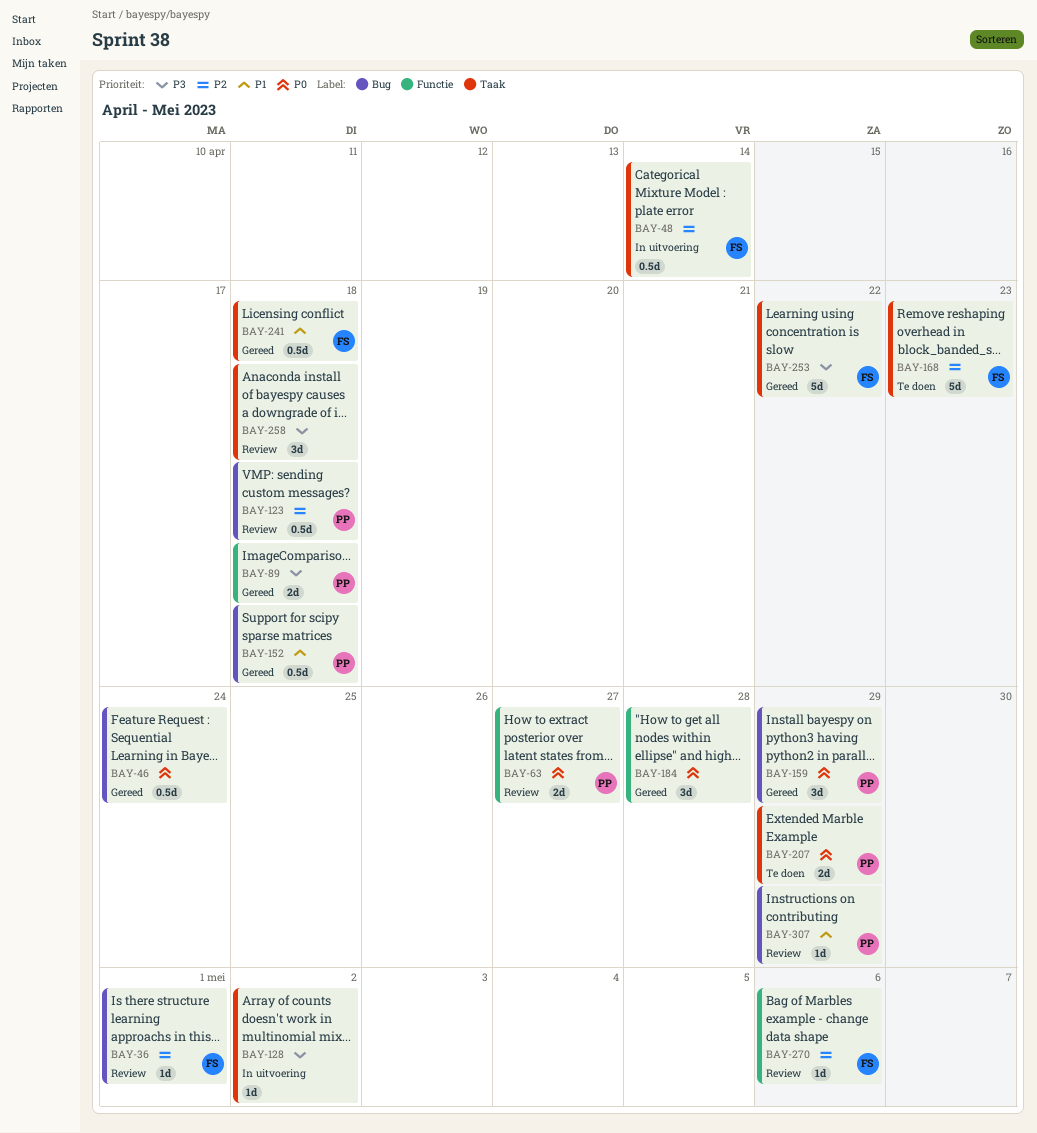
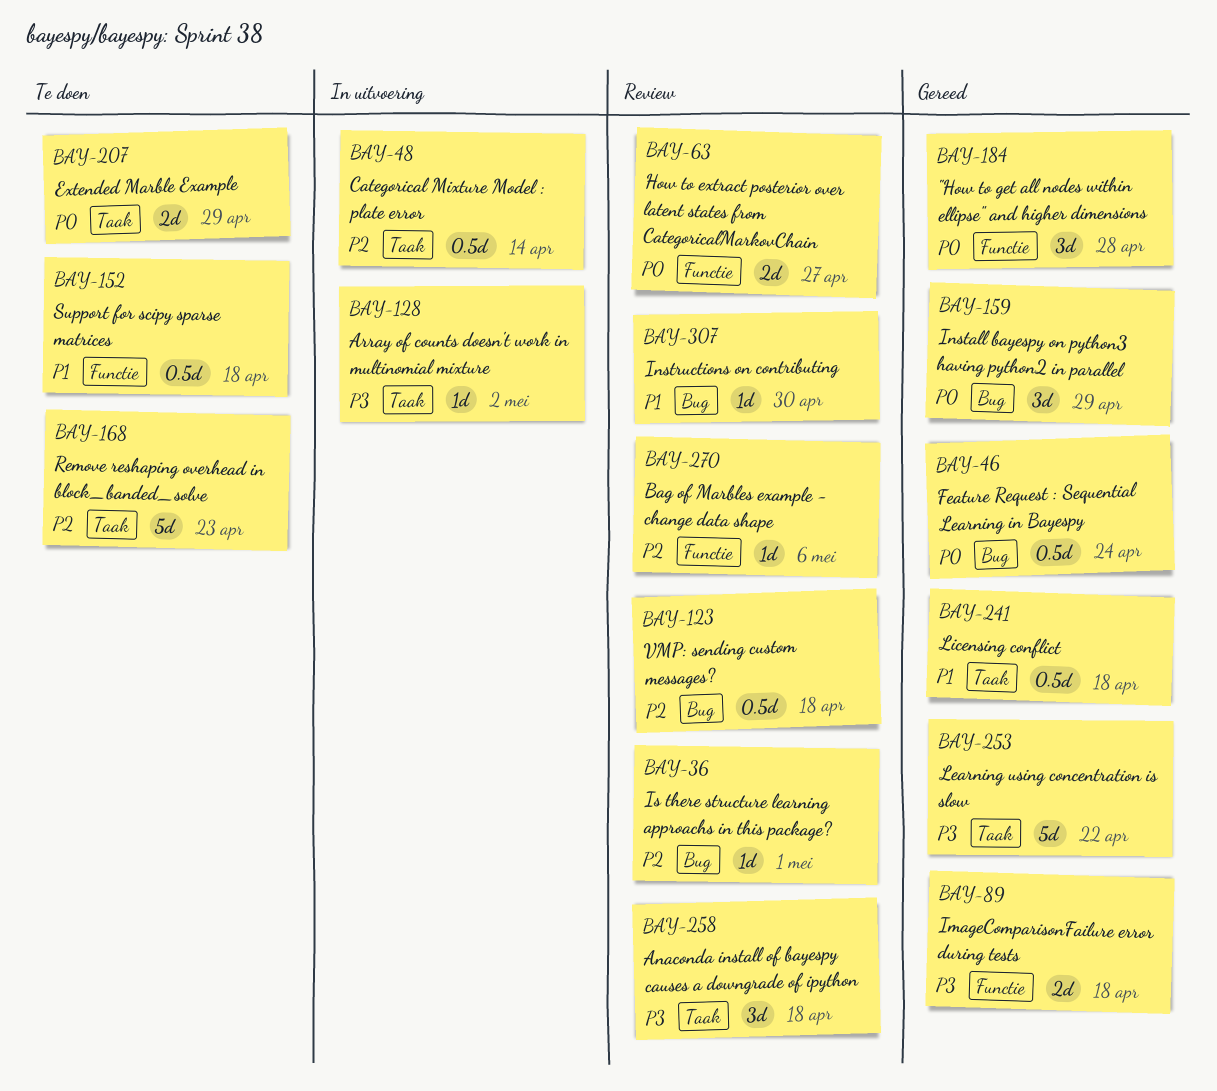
BAY-152, status: Gereed -> Te doen
BAY-152, label: Bug -> Functie
BAY-307, due: Apr 29 -> Apr 30

